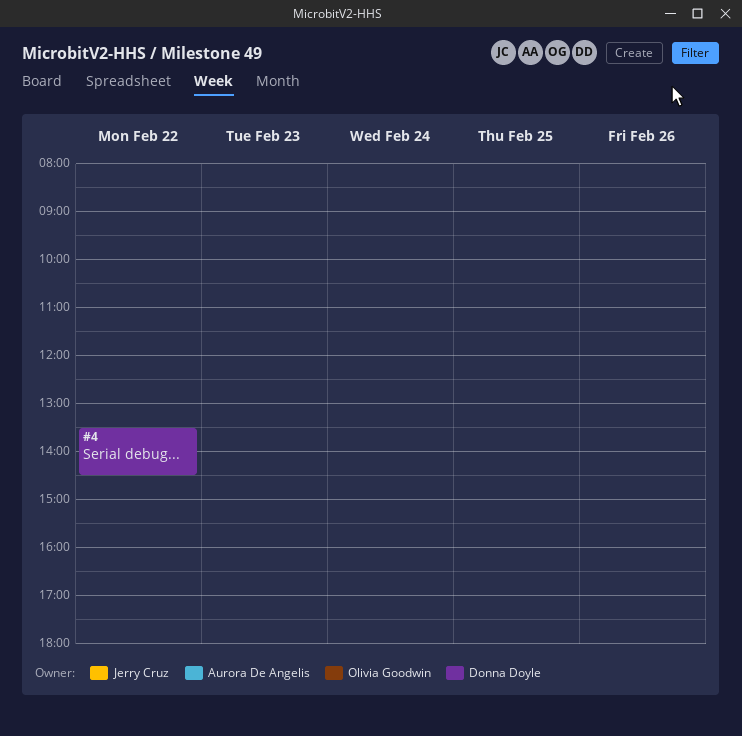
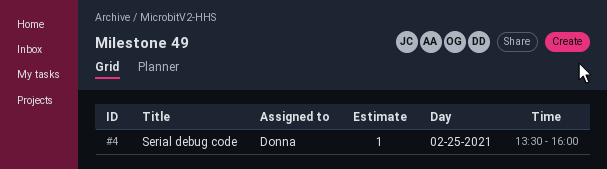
#4, day: Feb 22 -> Feb 25
#4, ends: 14:30 -> 16:00

